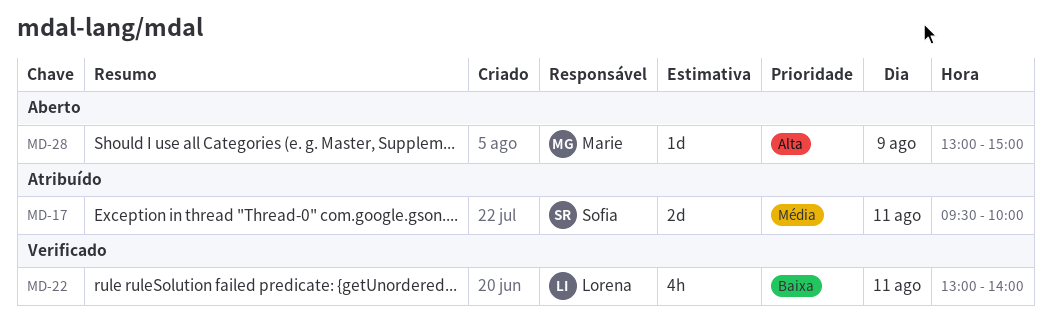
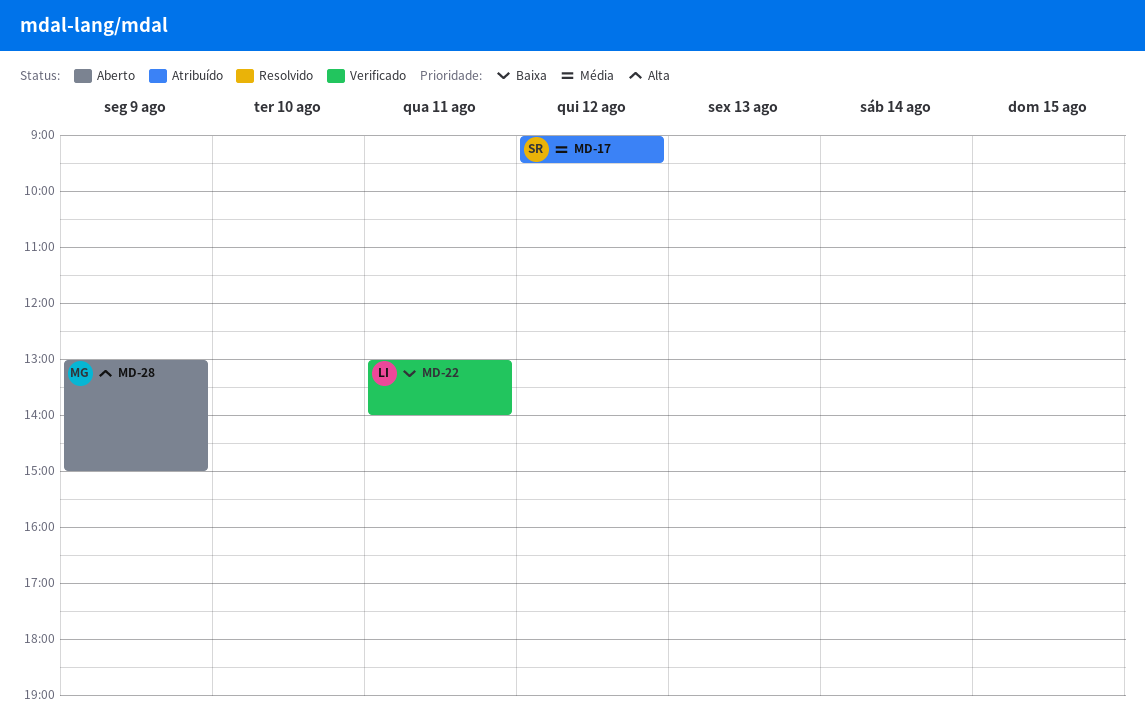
MD-17, day: Aug 11 -> Aug 12
MD-17, begins: 09:30 -> 09:00
MD-17, ends: 10:00 -> 09:30

